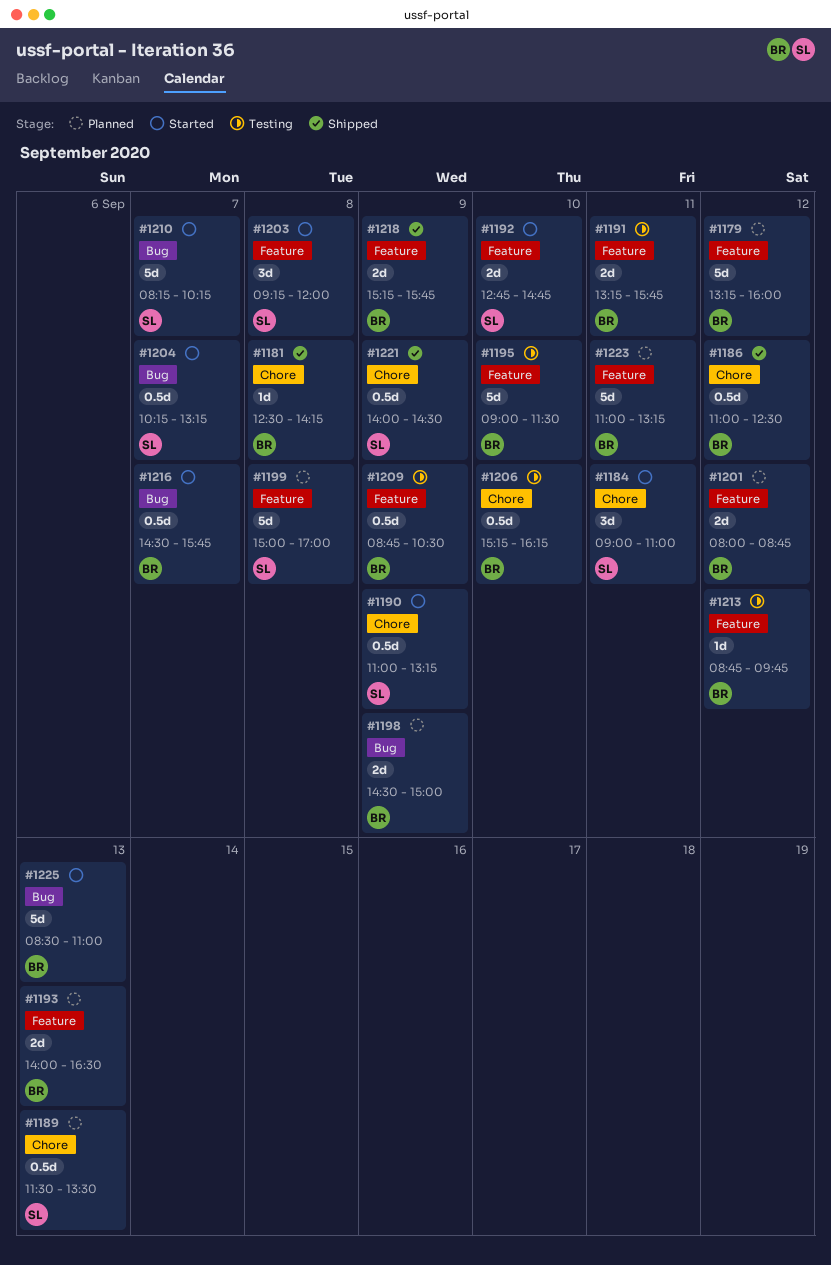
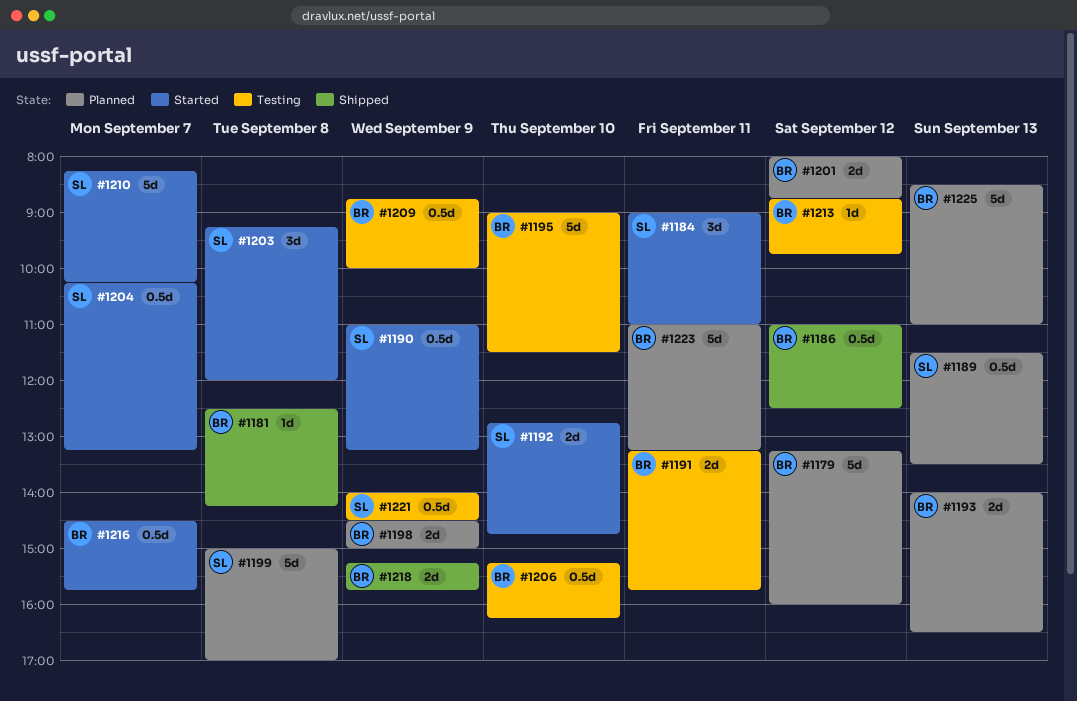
#1209, ends: 10:30 -> 10:00
#1221, status: Shipped -> Testing
#1225, status: Started -> Planned

